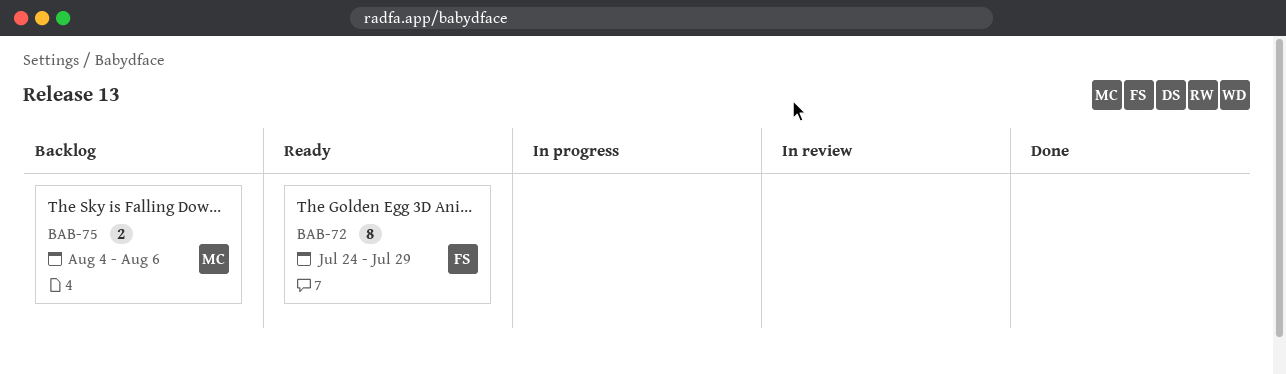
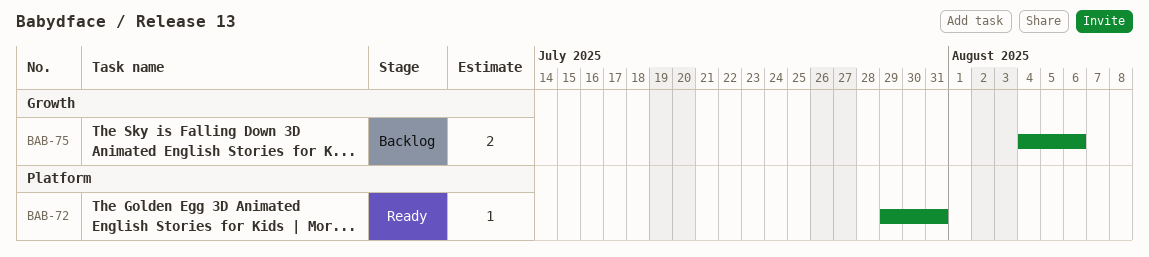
BAB-72, estimate: 8 -> 1
BAB-72, start: Jul 24 -> Jul 29
BAB-72, due: Jul 29 -> Jul 31

